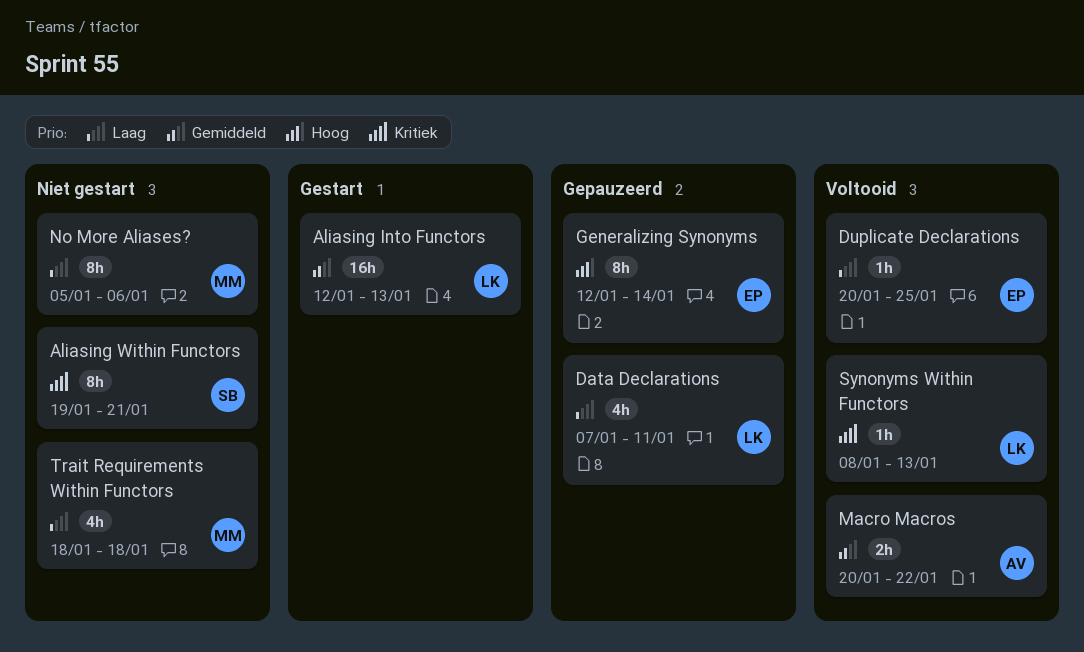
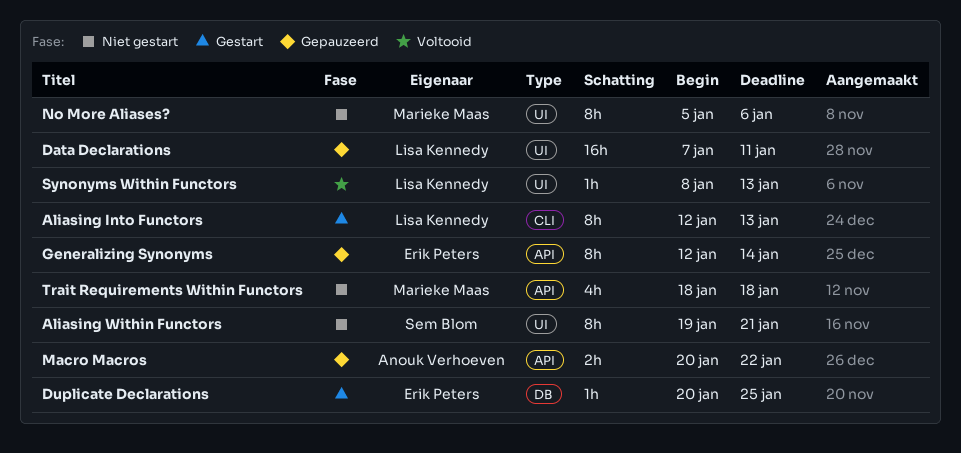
Aliasing Into Functors, estimate: 16h -> 8h
Data Declarations, estimate: 4h -> 16h
Duplicate Declarations, status: Voltooid -> Gestart
Macro Macros, status: Voltooid -> Gepauzeerd

